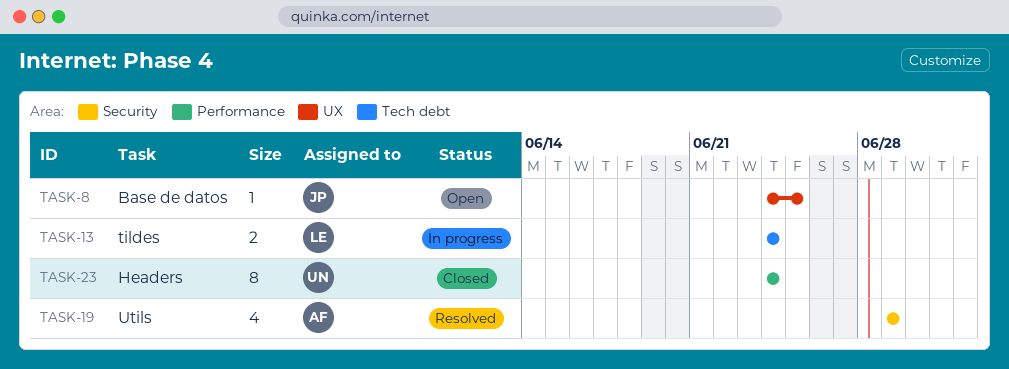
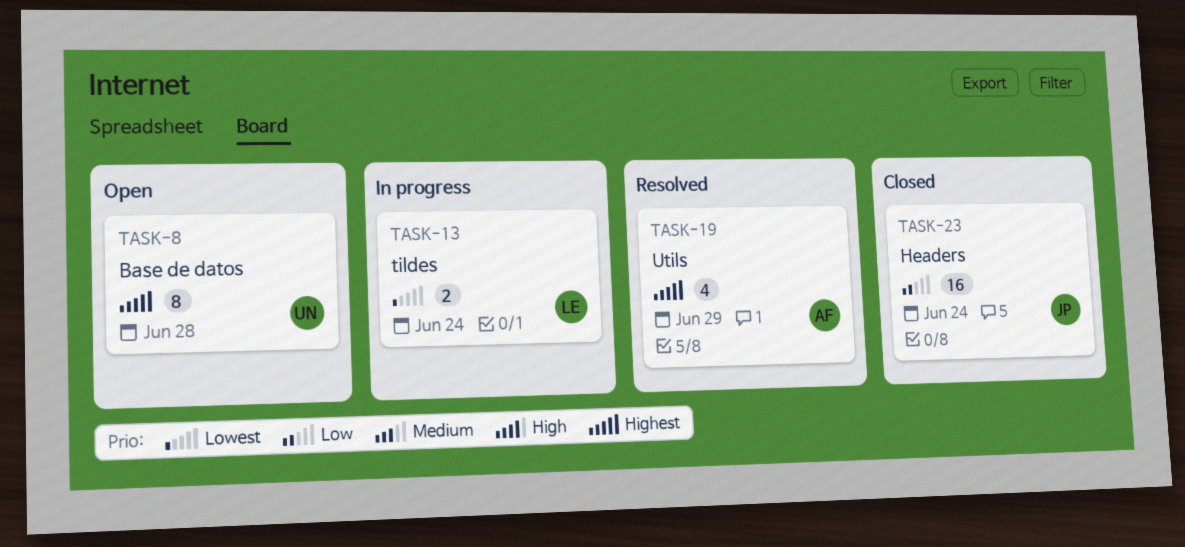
TASK-8, owner: JP -> UN
TASK-8, estimate: 1 -> 8
TASK-8, due: Jun 25 -> Jun 28
TASK-23, owner: UN -> JP
TASK-23, estimate: 8 -> 16

